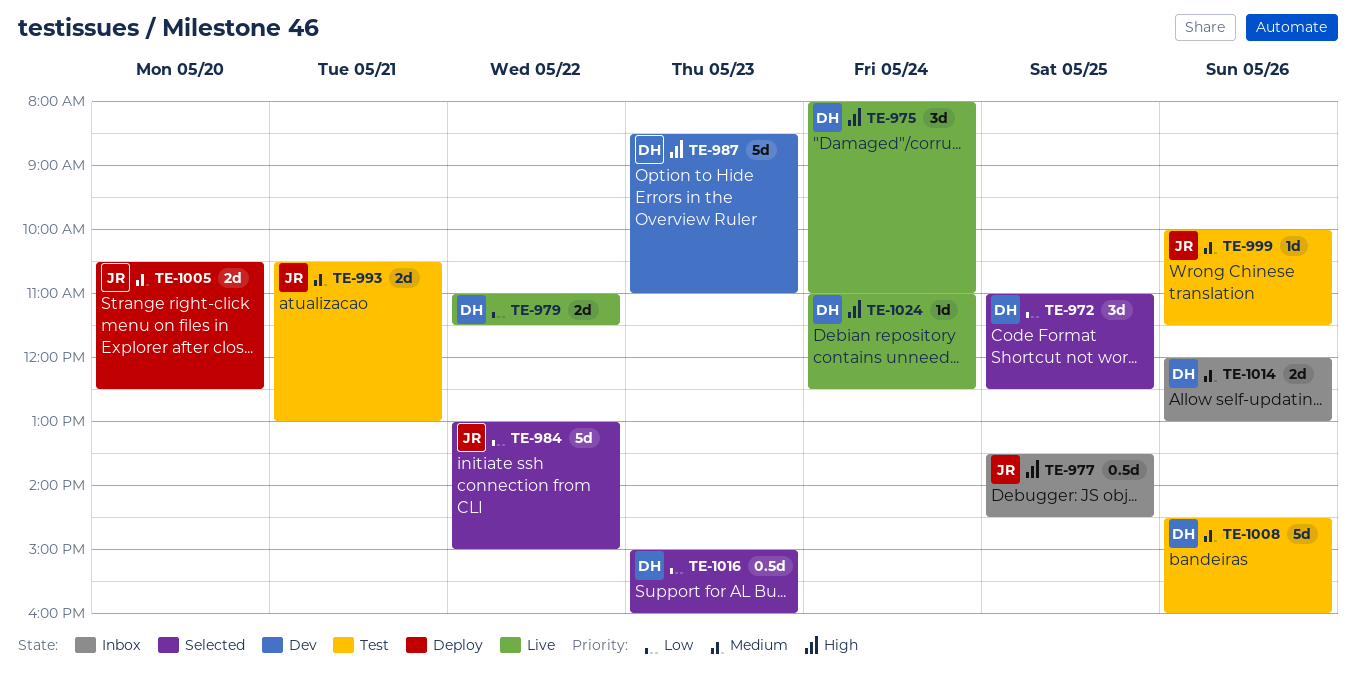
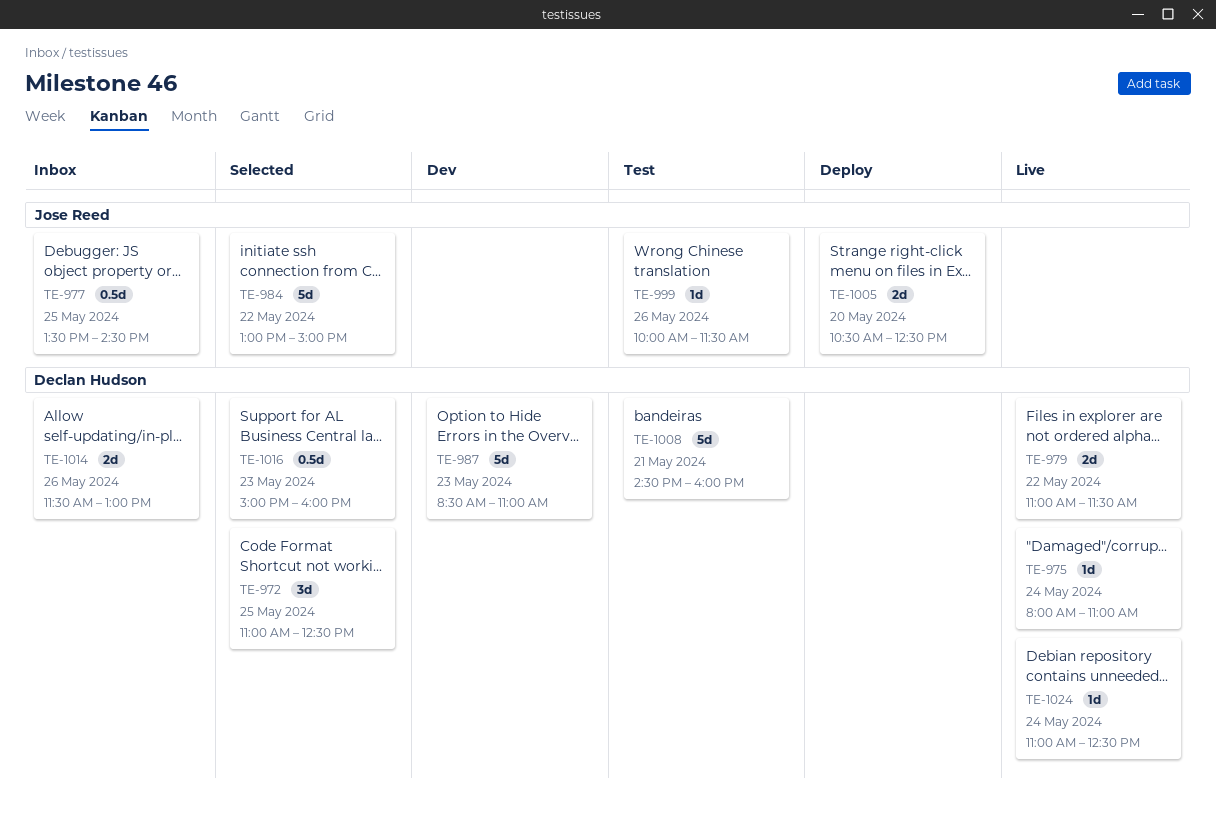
TE-975, estimate: 3d -> 1d
TE-993: present -> none
TE-1008, day: May 26 -> May 21
TE-1014, begins: 12:00 -> 11:30

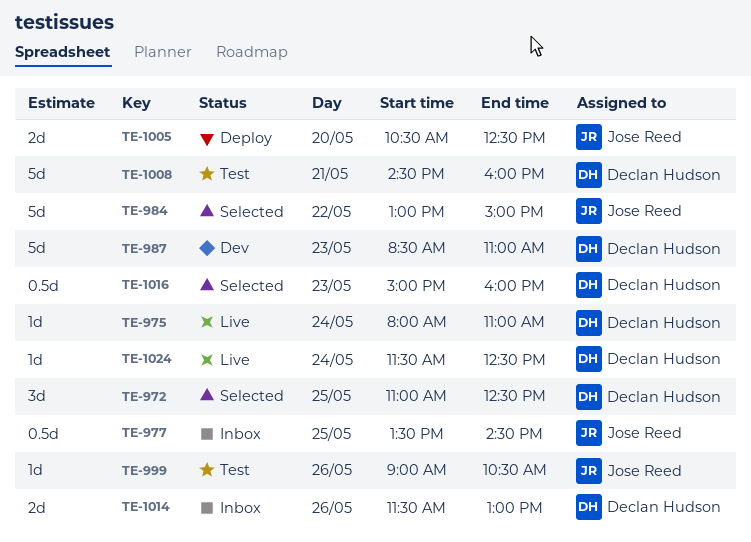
TE-979: present -> none
TE-999, begins: 10:00 -> 09:00
TE-999, ends: 11:30 -> 10:30
TE-1024, begins: 11:00 -> 11:30

